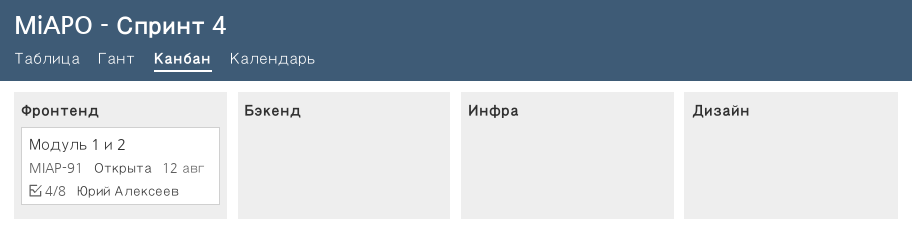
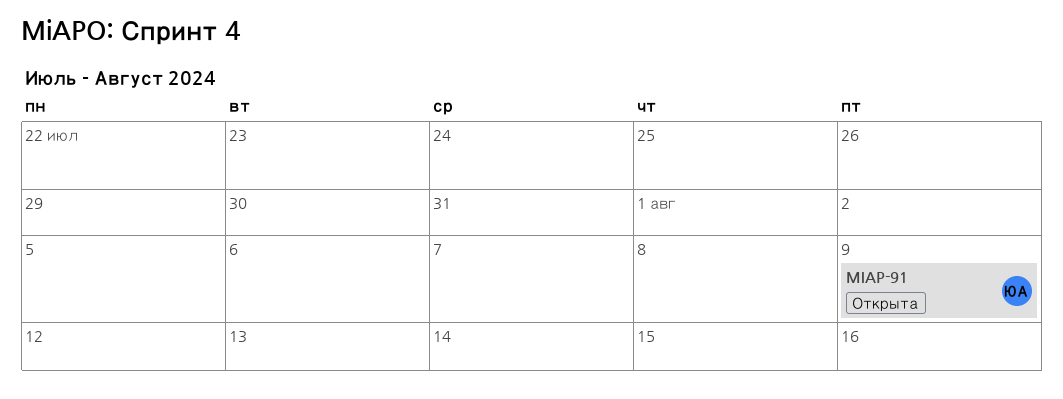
MIAP-91, due: Aug 12 -> Aug 9

